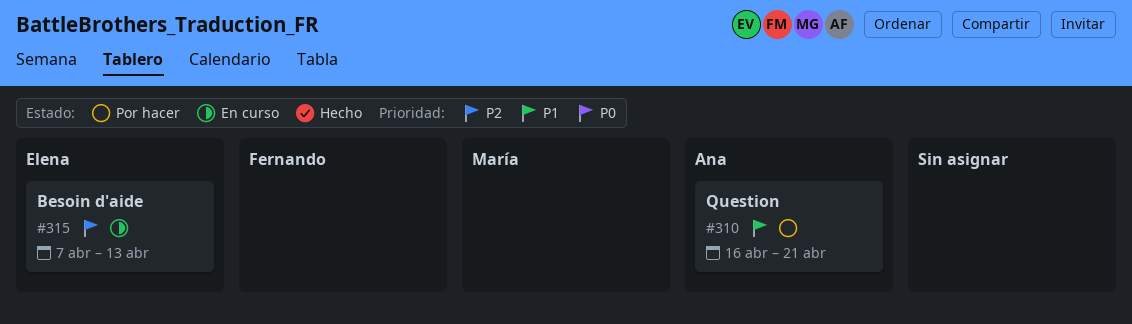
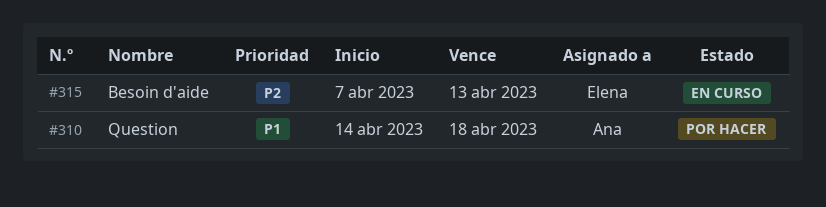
#310, start: Apr 16 -> Apr 14
#310, due: Apr 21 -> Apr 18

